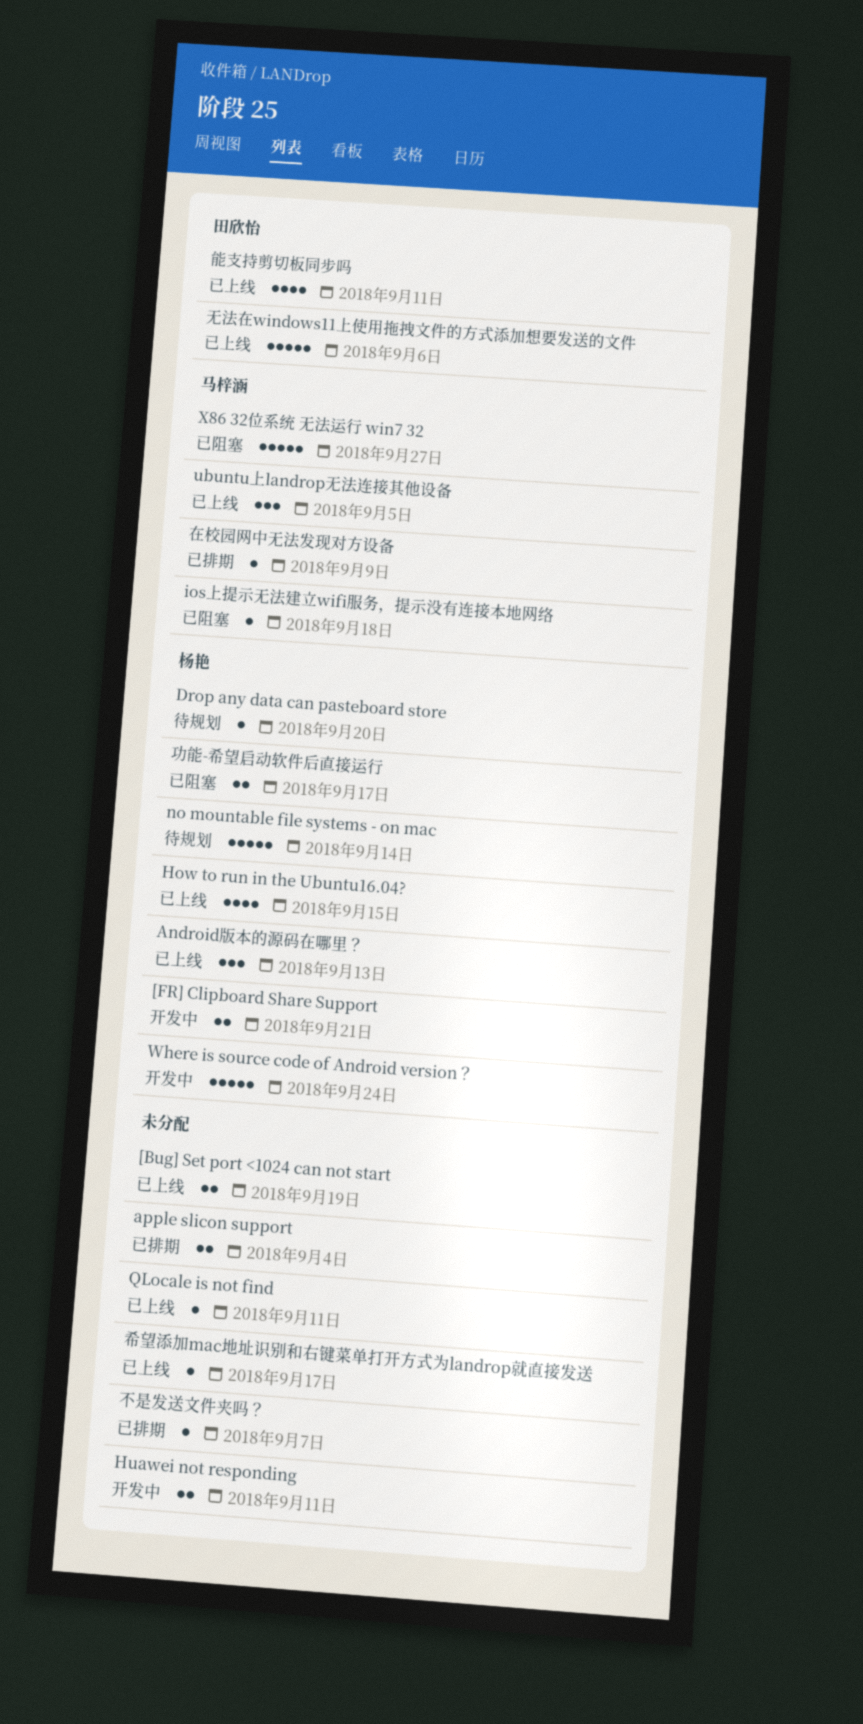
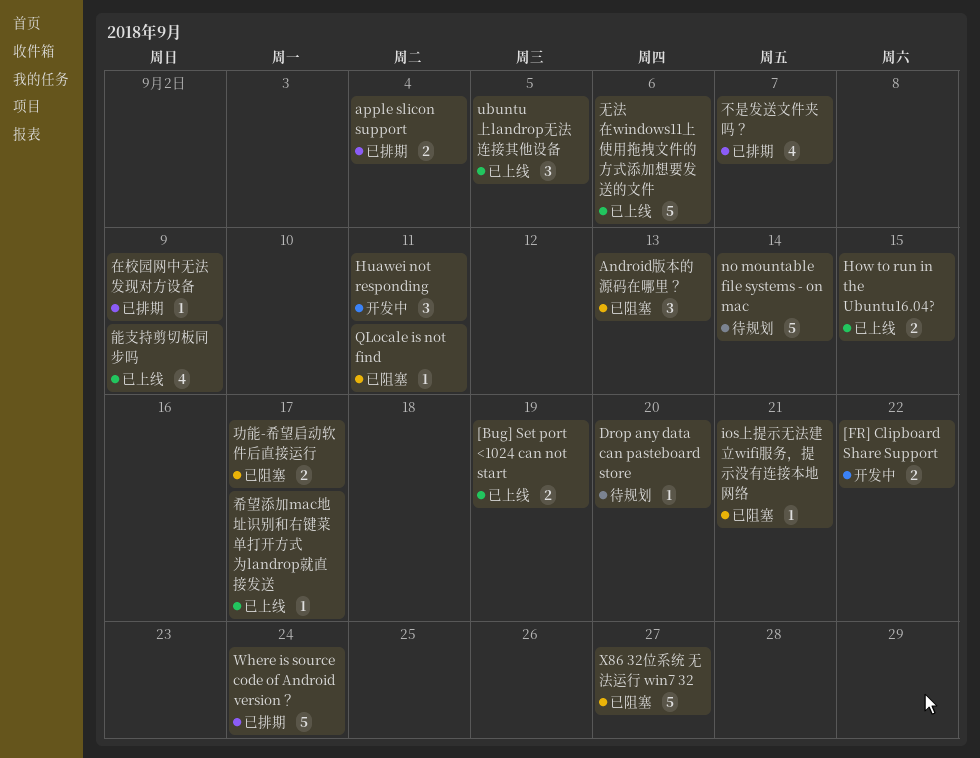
[FR] Clipboard Share Support, due: Sep 21 -> Sep 22
Android版本的源码在哪里？, status: 已上线 -> 已阻塞
How to run in the Ubuntu16.04?, estimate: 4 -> 2
Huawei not responding, estimate: 2 -> 3
ios上提示无法建立wifi服务，提示没有连接本地网络, due: Sep 18 -> Sep 21
QLocale is not find, status: 已上线 -> 已阻塞
Where is source code of Android version？, status: 开发中 -> 已排期
不是发送文件夹吗？, estimate: 1 -> 4
能支持剪切板同步吗, due: Sep 11 -> Sep 9

